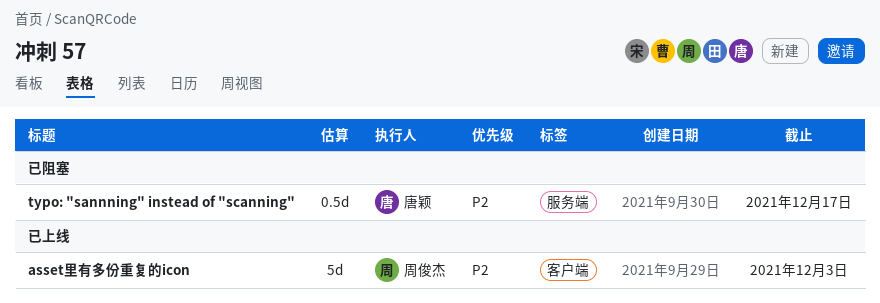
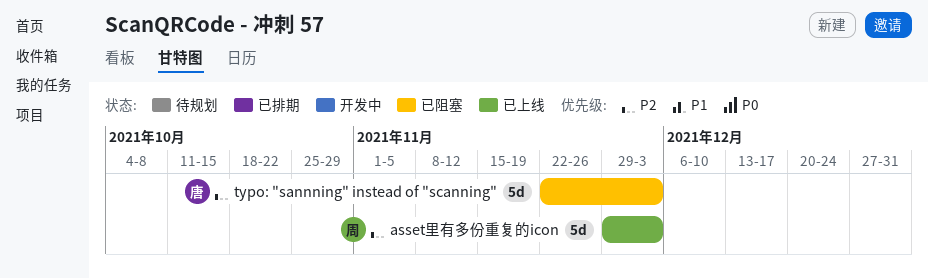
typo: "sannning" instead of "scanning", estimate: 0.5d -> 5d
typo: "sannning" instead of "scanning", due: Dec 17 -> Dec 3

